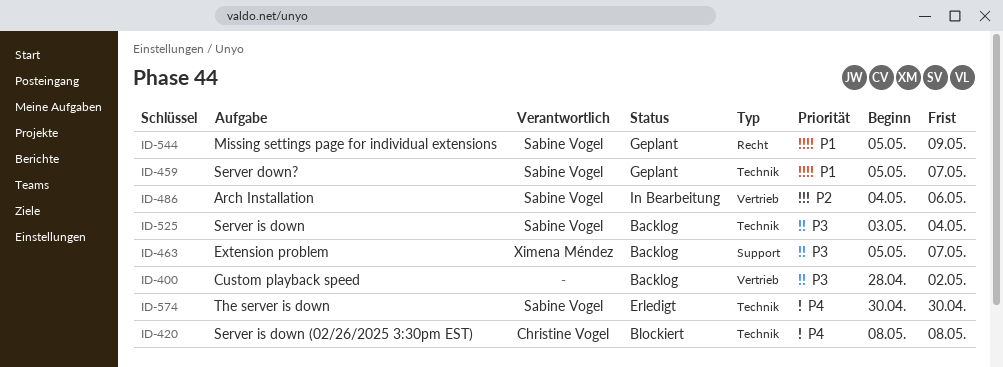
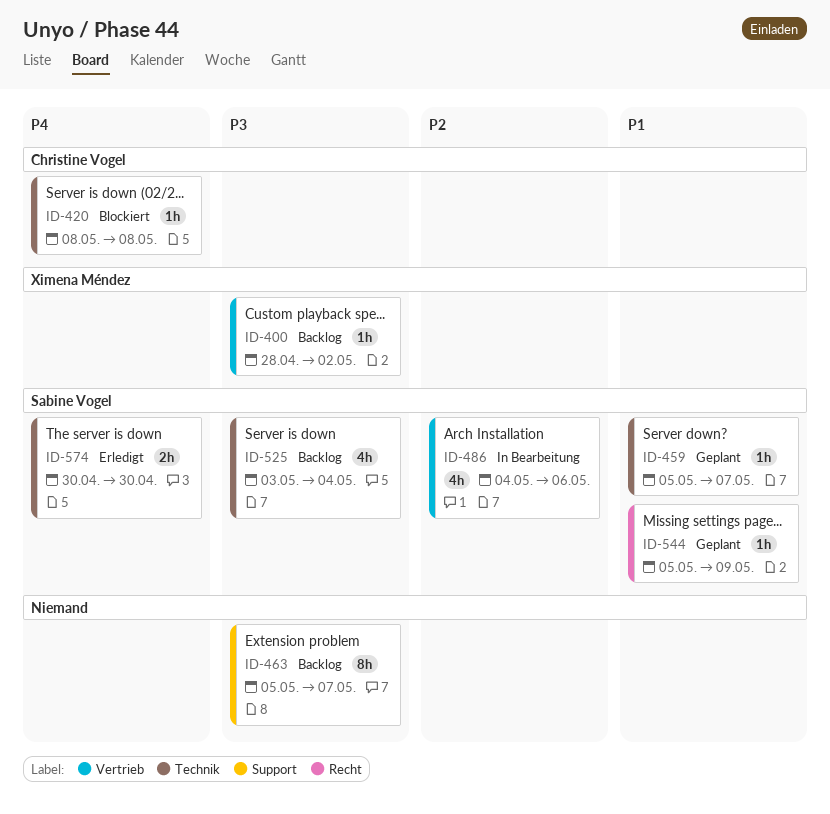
ID-400, owner: none -> Ximena Méndez
ID-463, owner: Ximena Méndez -> none

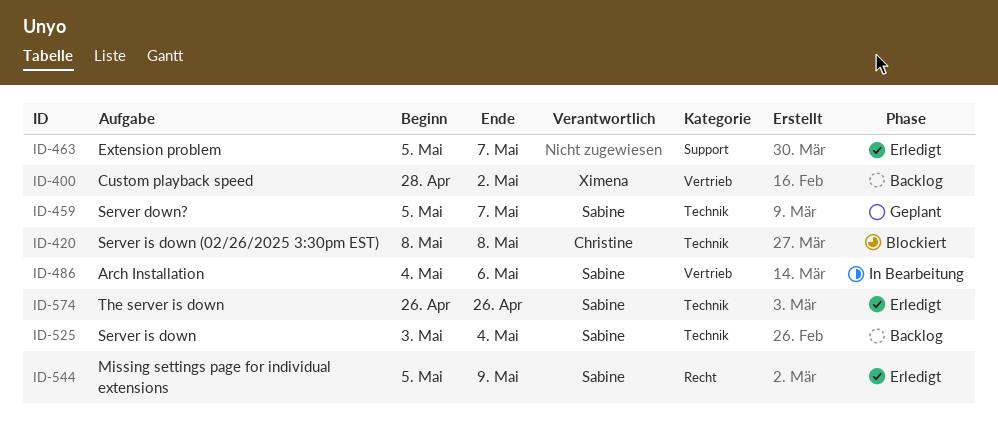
ID-463, status: Backlog -> Erledigt
ID-544, status: Geplant -> Erledigt
ID-574, start: Apr 30 -> Apr 26
ID-574, due: Apr 30 -> Apr 26

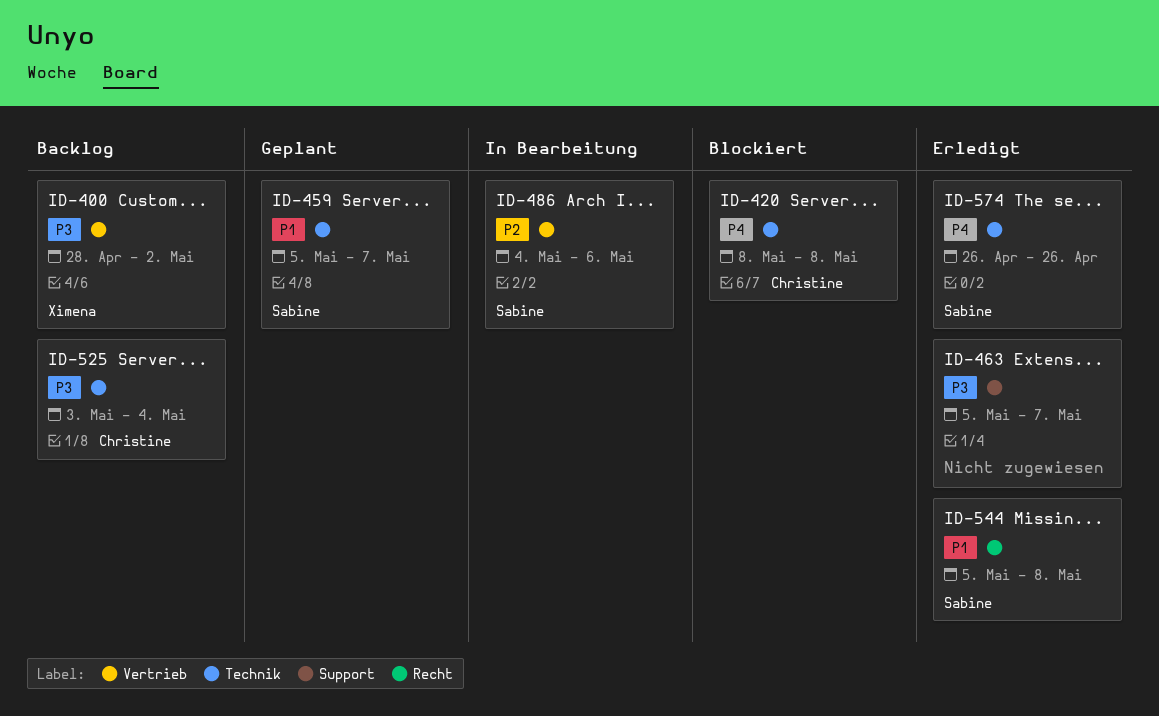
ID-525, owner: Sabine -> Christine
ID-544, due: May 9 -> May 8

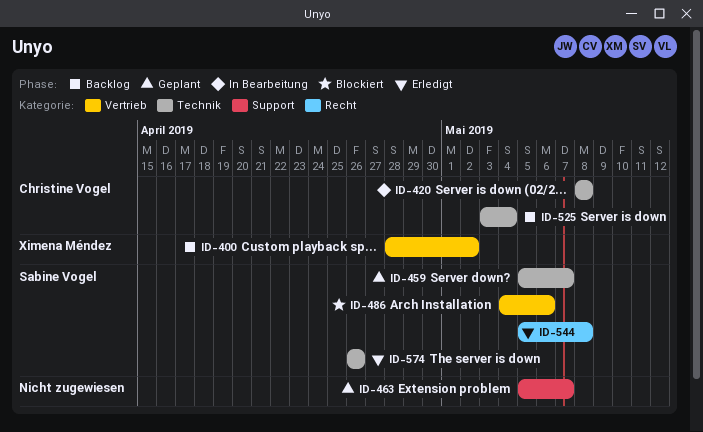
ID-420, status: Blockiert -> In Bearbeitung
ID-463, status: Erledigt -> Geplant
ID-486, status: In Bearbeitung -> Blockiert

